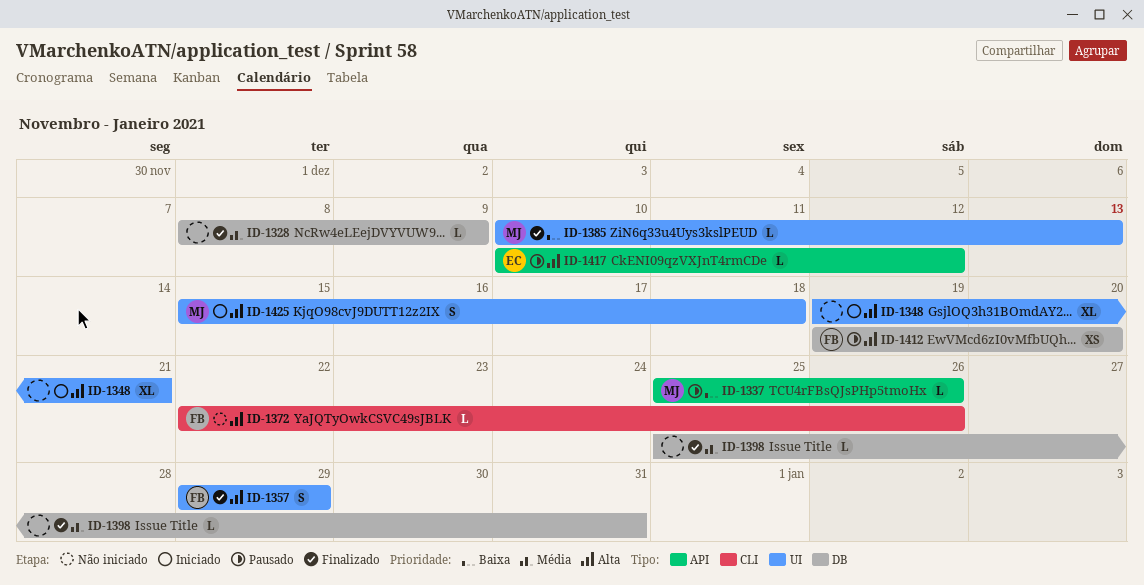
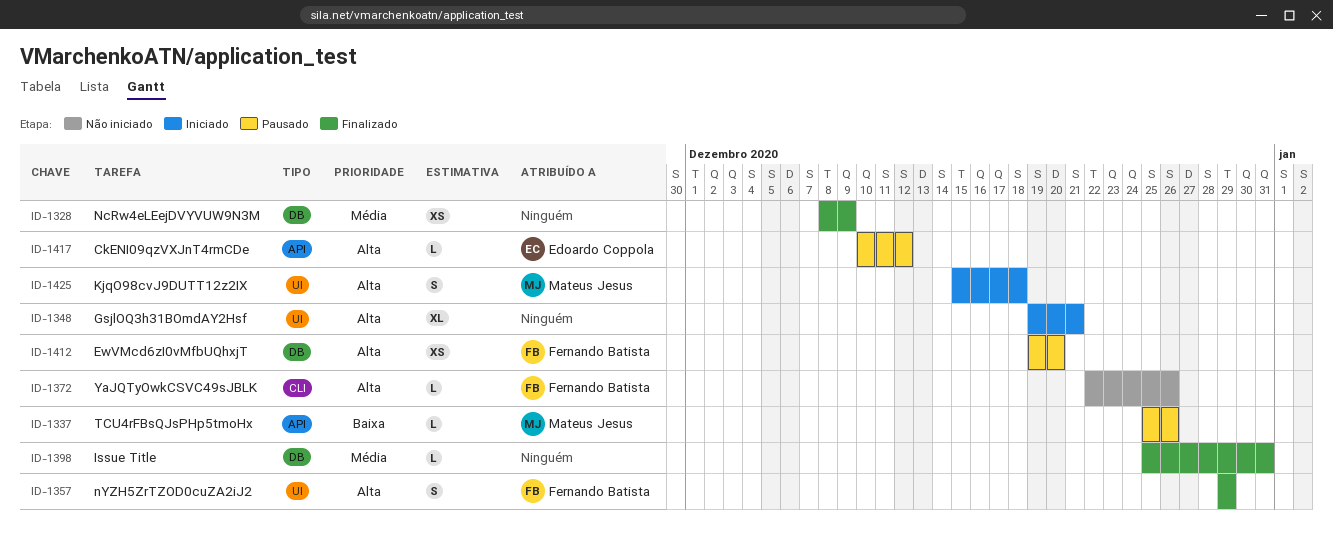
ID-1328, estimate: L -> XS
ID-1385: present -> none

